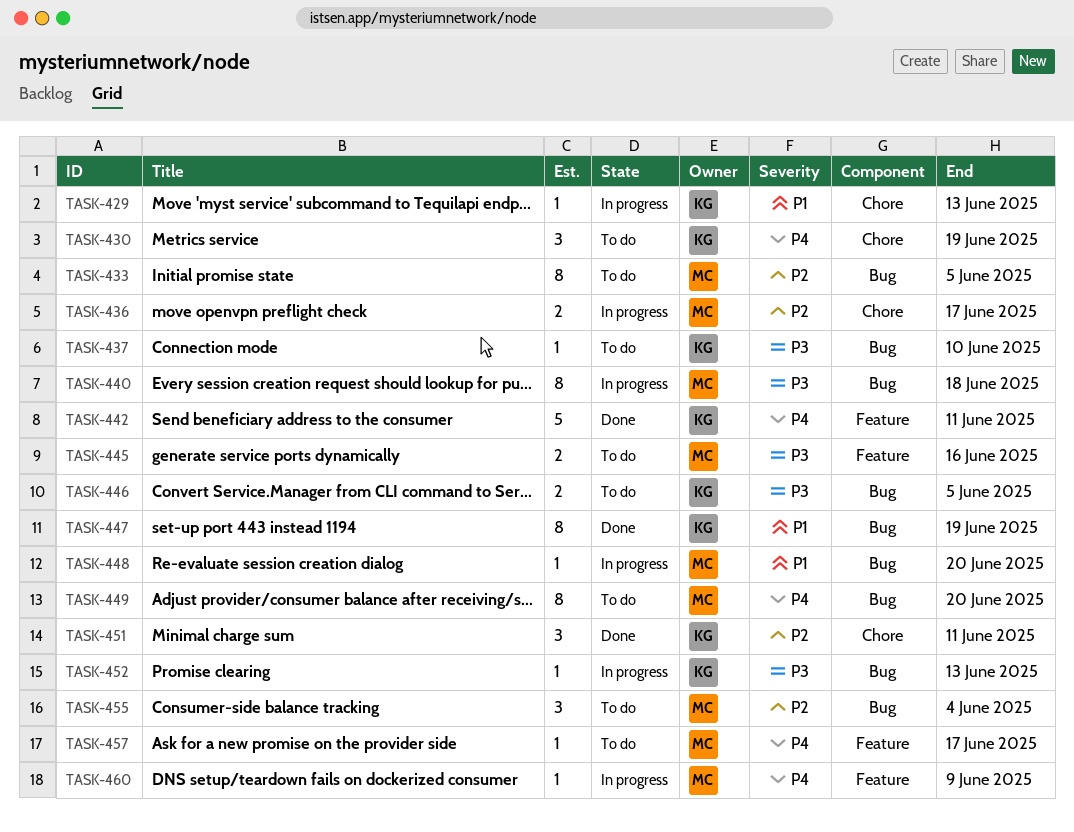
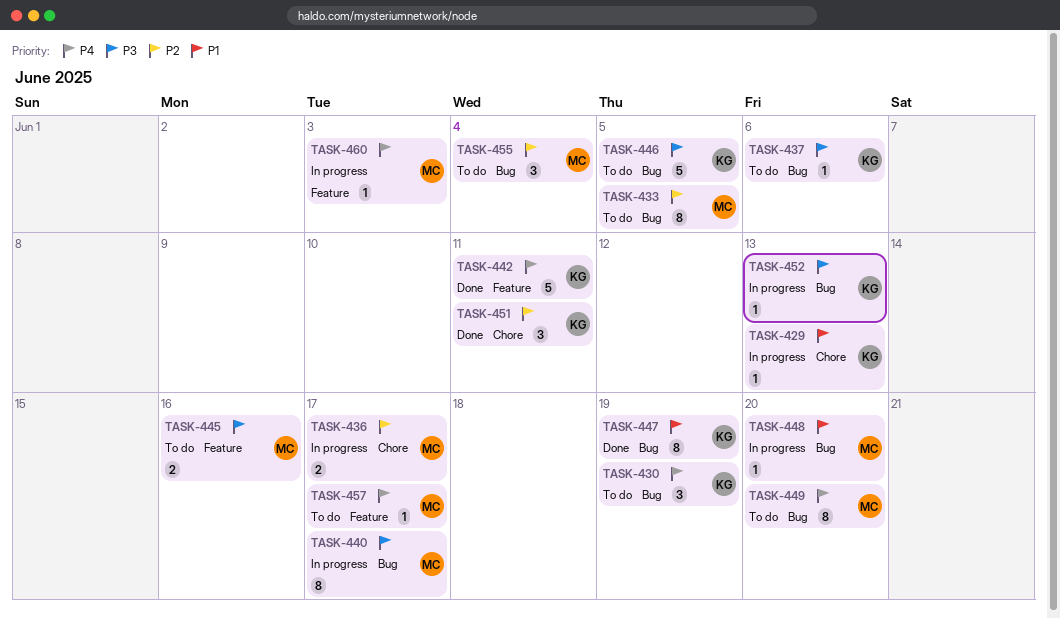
TASK-430, label: Chore -> Bug
TASK-437, due: Jun 10 -> Jun 6
TASK-440, due: Jun 18 -> Jun 17
TASK-446, estimate: 2 -> 5
TASK-460, due: Jun 9 -> Jun 3

